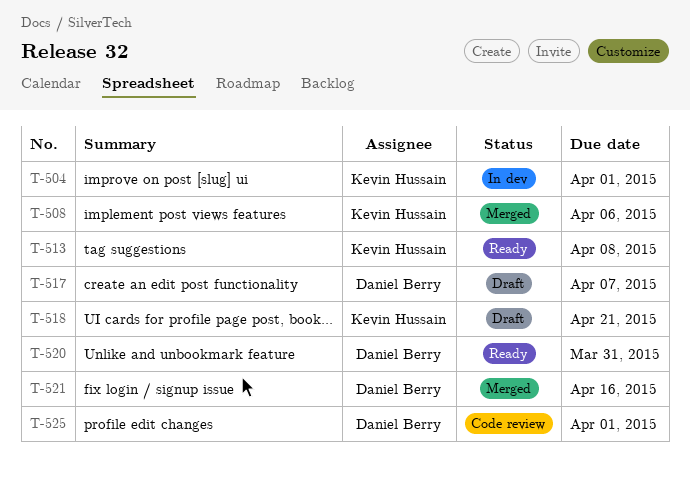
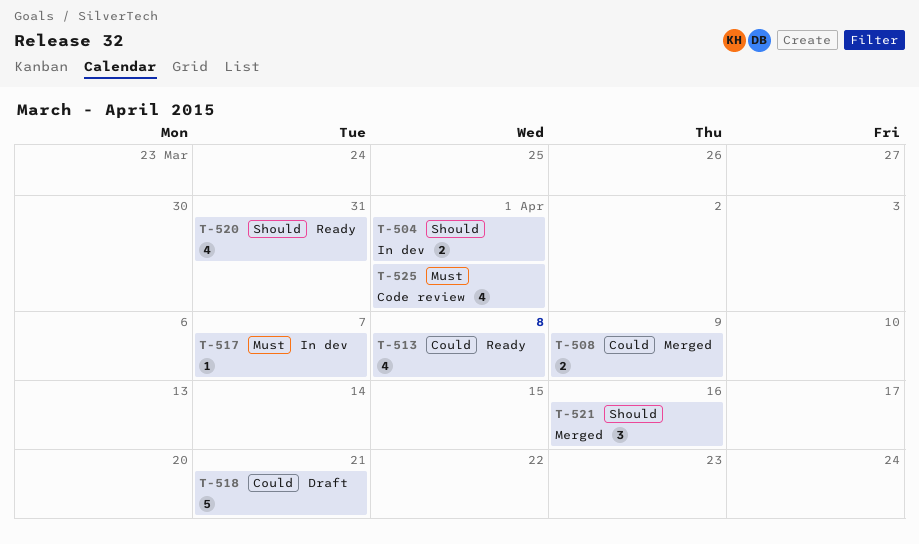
T-508, due: Apr 6 -> Apr 9
T-517, status: Draft -> In dev

